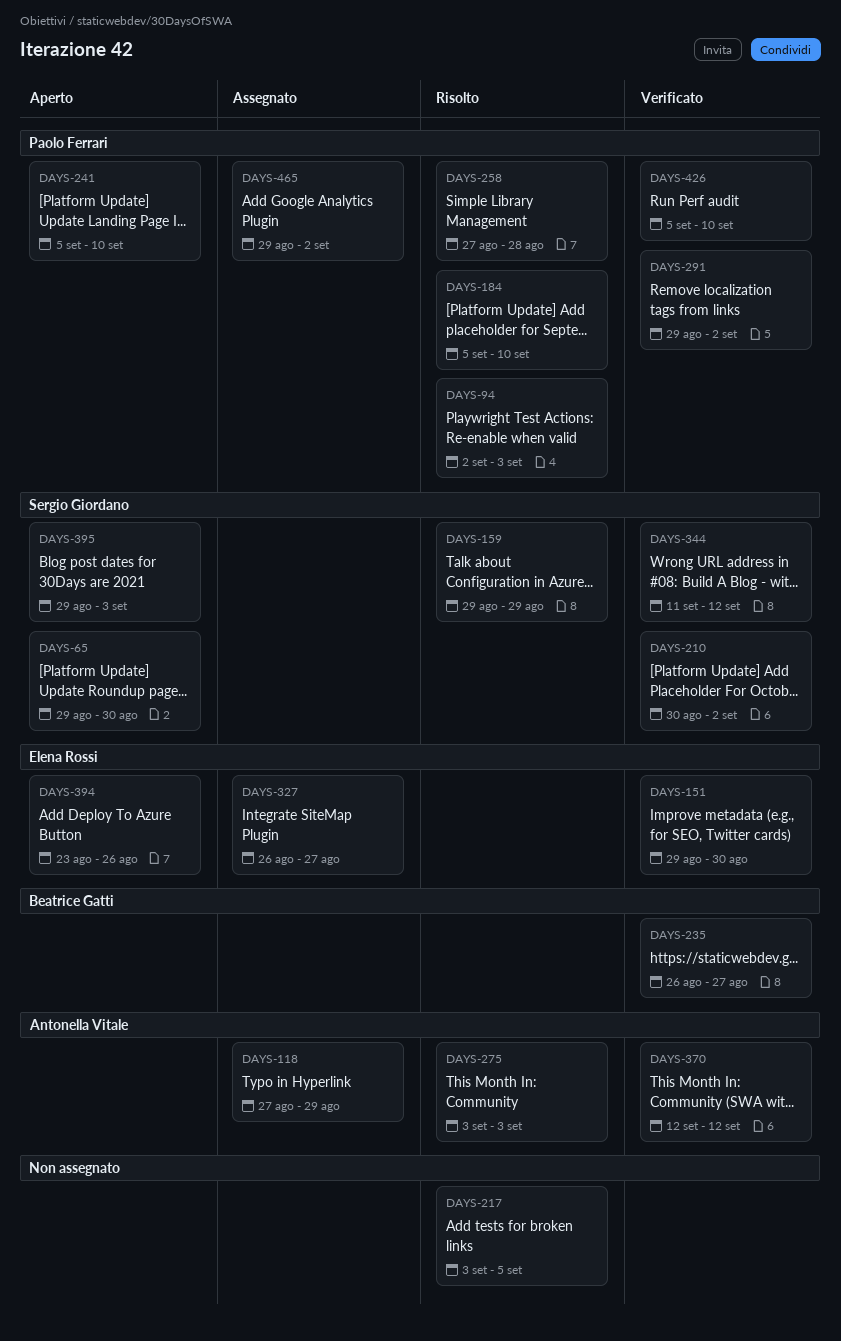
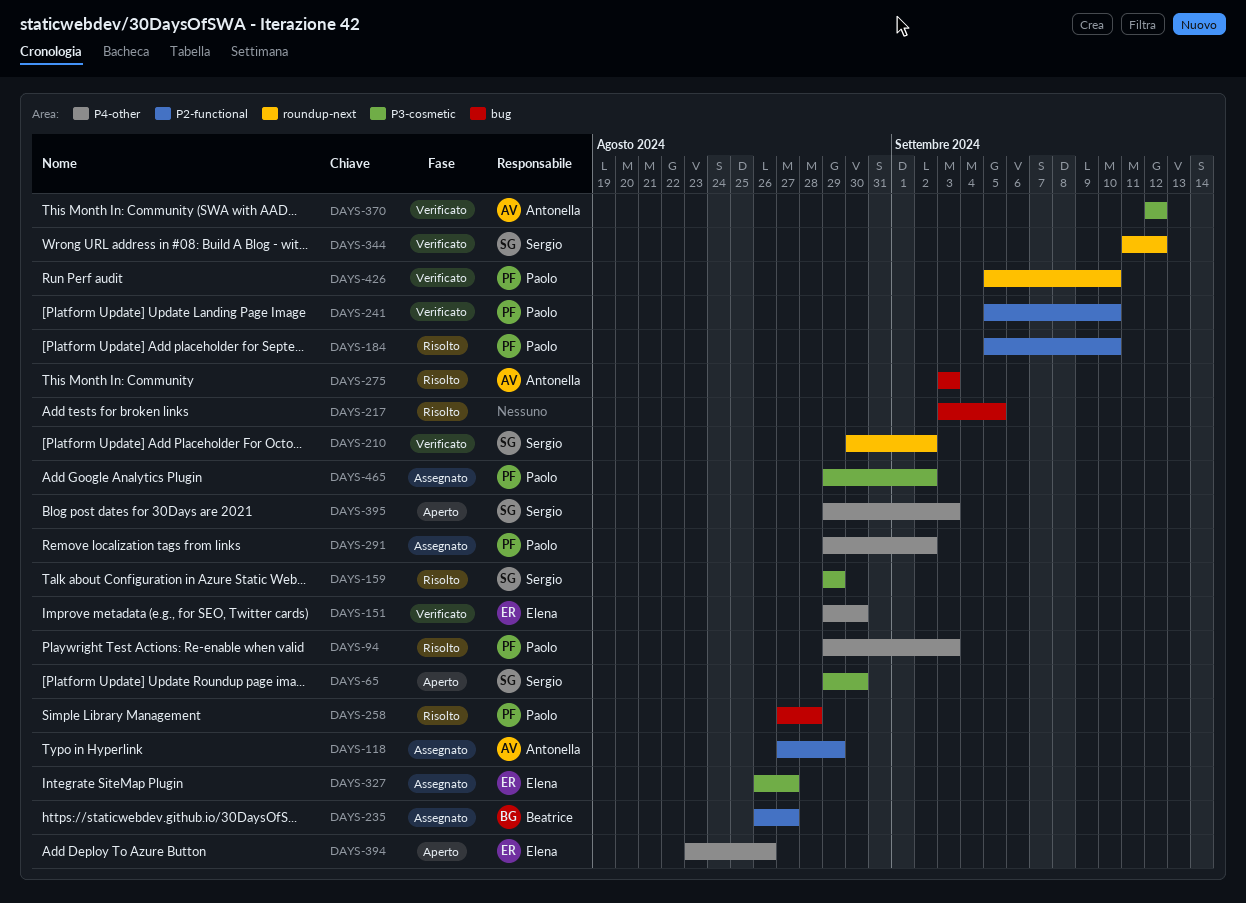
DAYS-94, start: Sep 2 -> Aug 29
DAYS-235, status: Verificato -> Assegnato
DAYS-241, status: Aperto -> Verificato
DAYS-291, status: Verificato -> Assegnato

